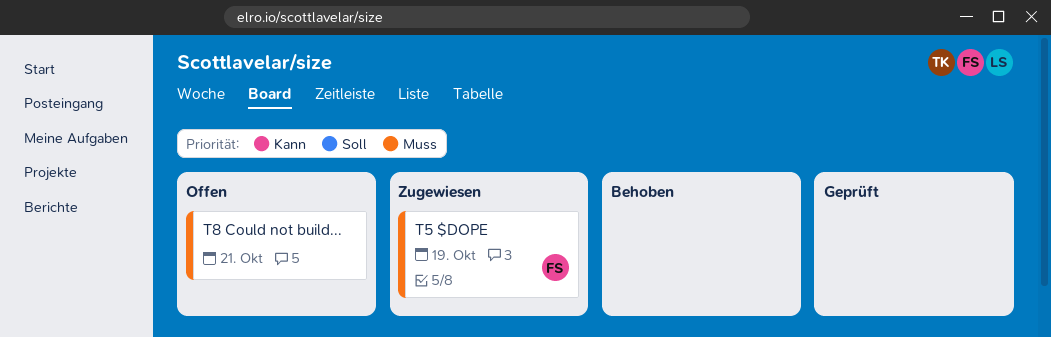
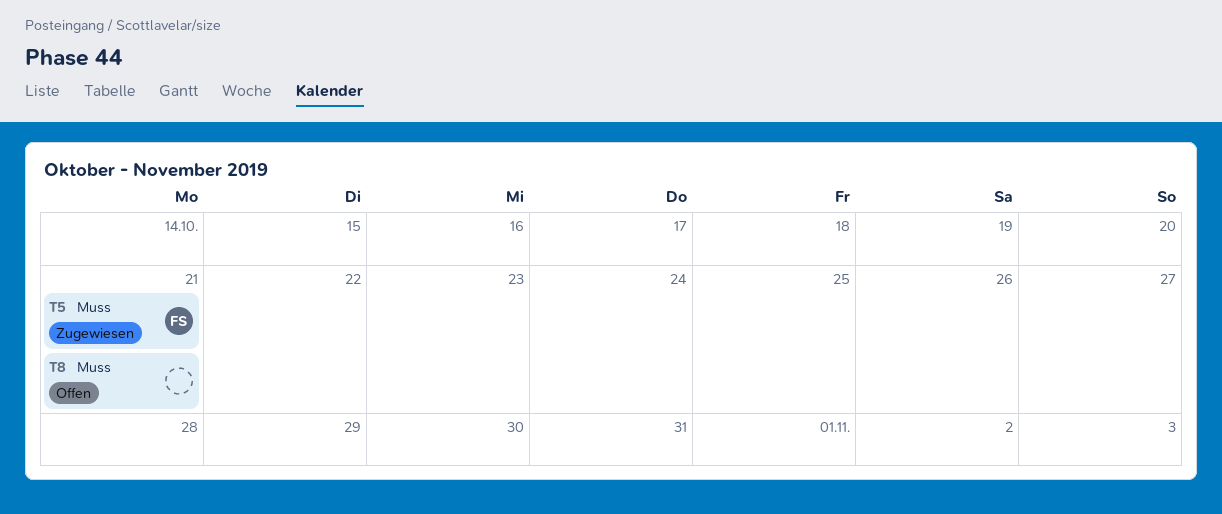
T5, due: Oct 19 -> Oct 21

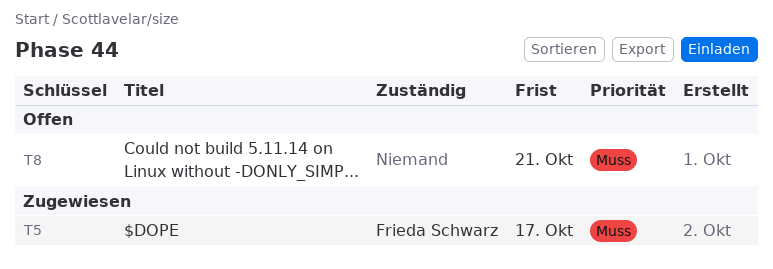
T5, due: Oct 21 -> Oct 17

